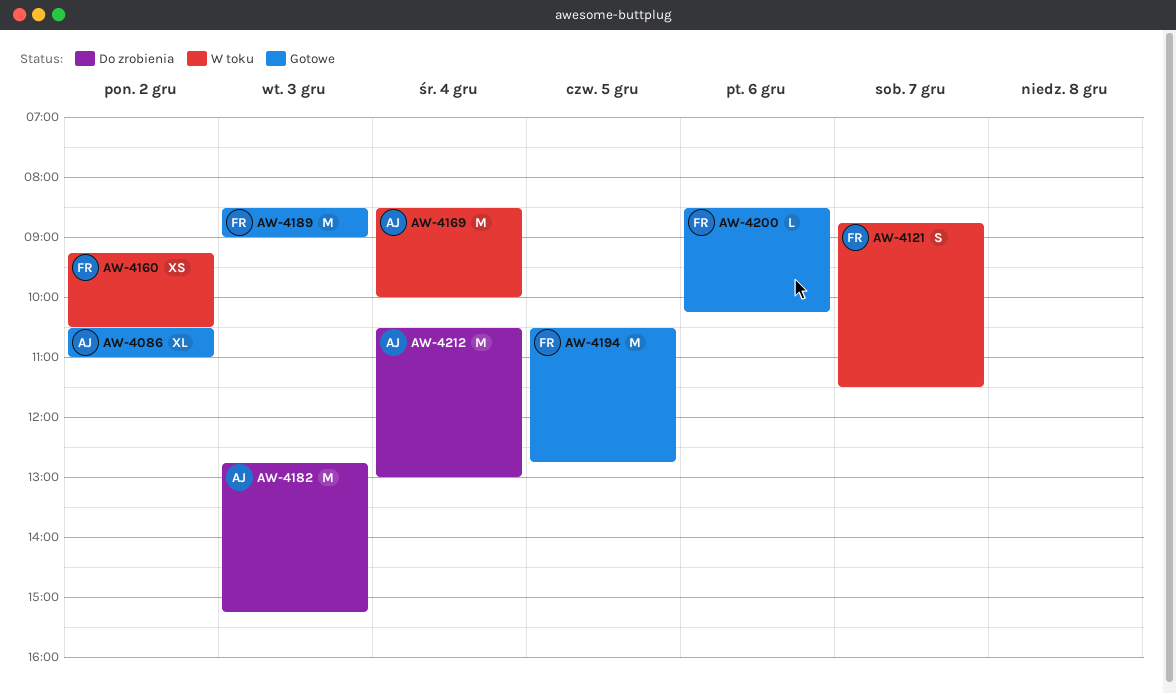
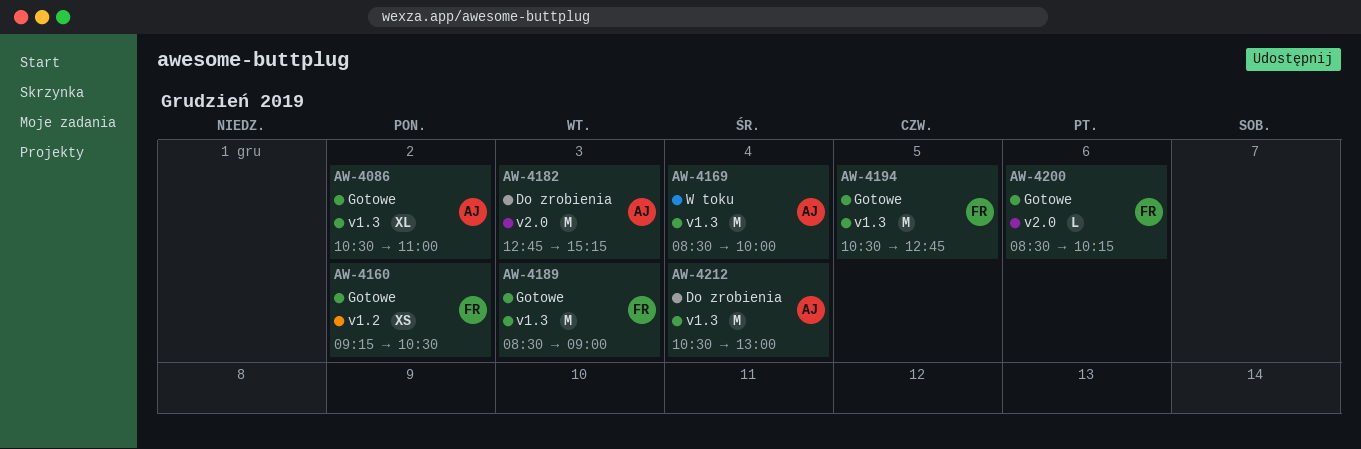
AW-4121: present -> none
AW-4160, status: W toku -> Gotowe

